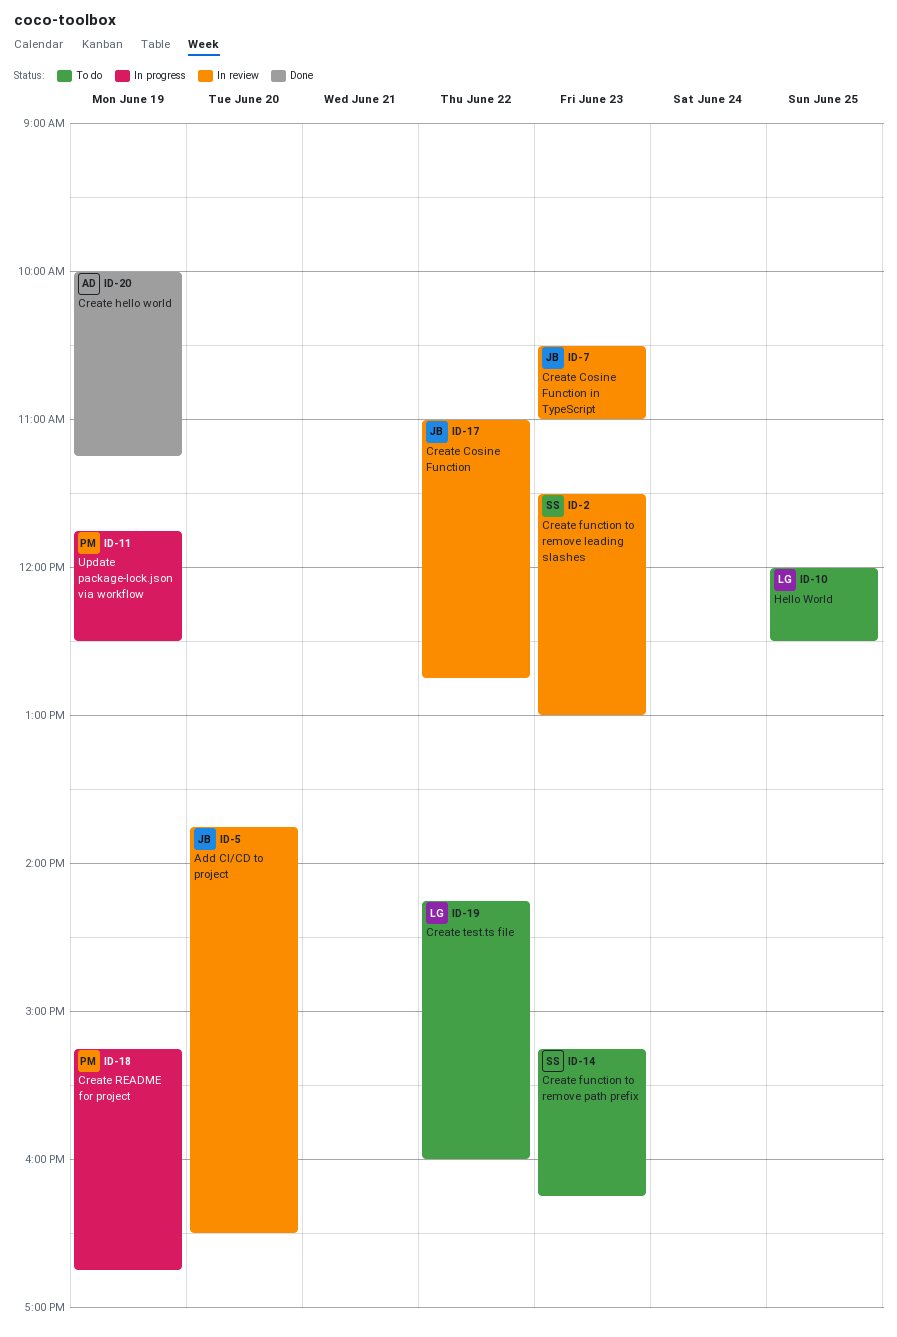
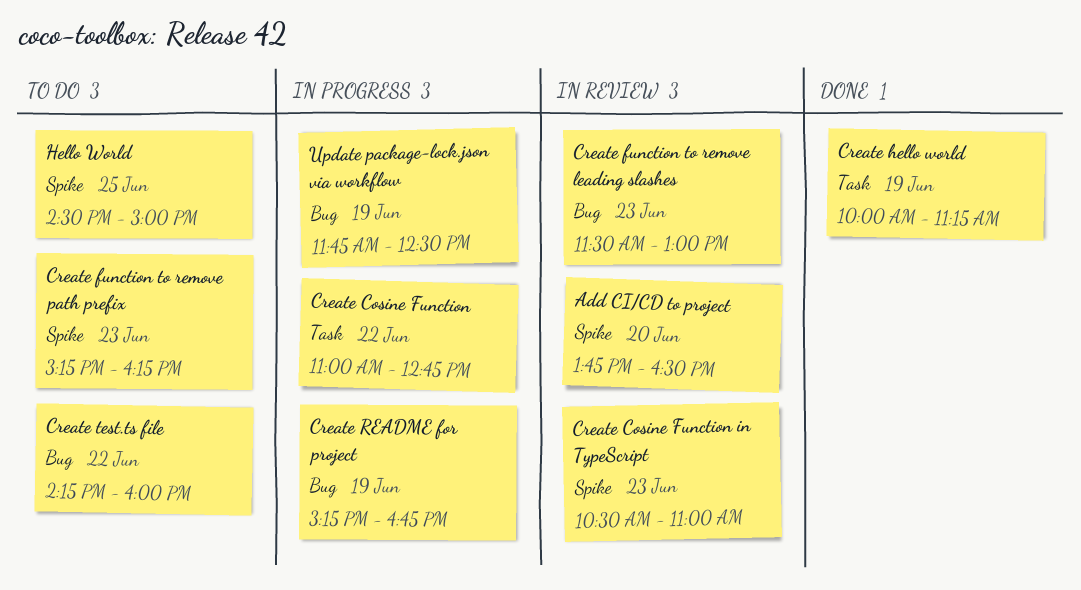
Create Cosine Function, status: In review -> In progress
Hello World, begins: 12:00 -> 14:30
Hello World, ends: 12:30 -> 15:00

